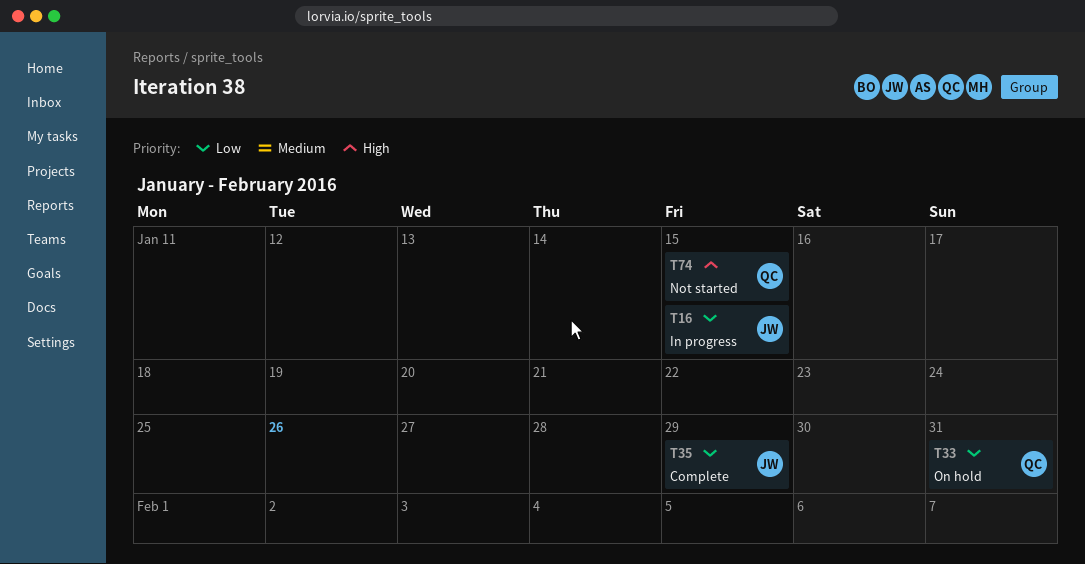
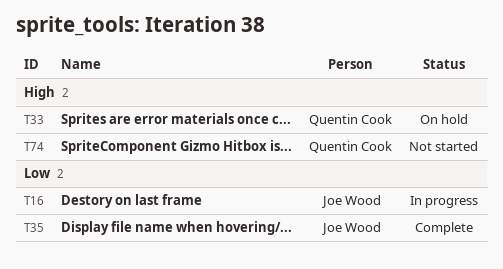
T33, priority: Low -> High

